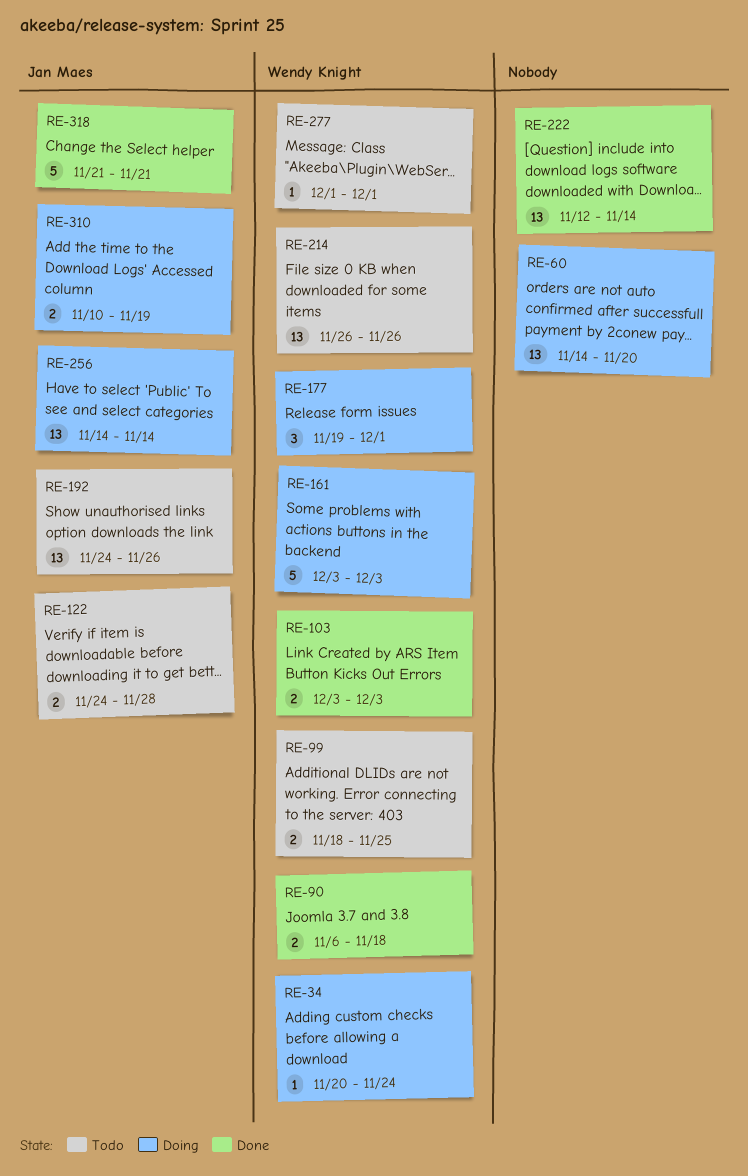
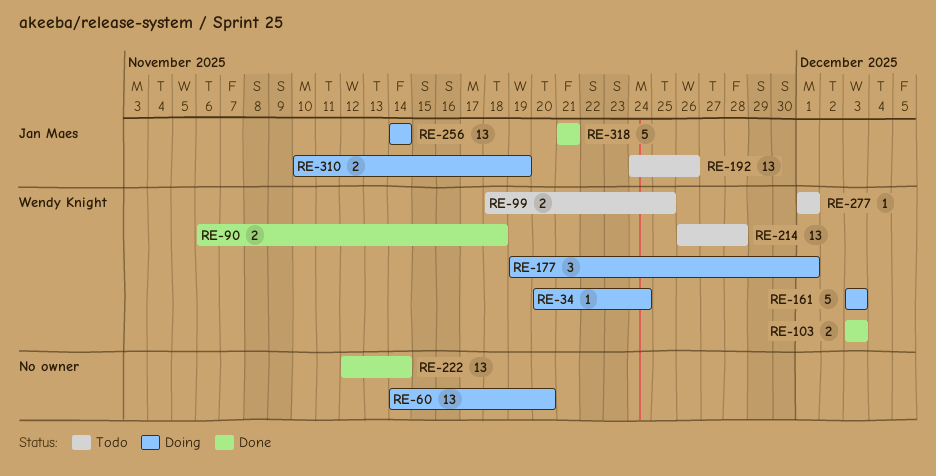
RE-122: present -> none
RE-214, due: Nov 26 -> Nov 28

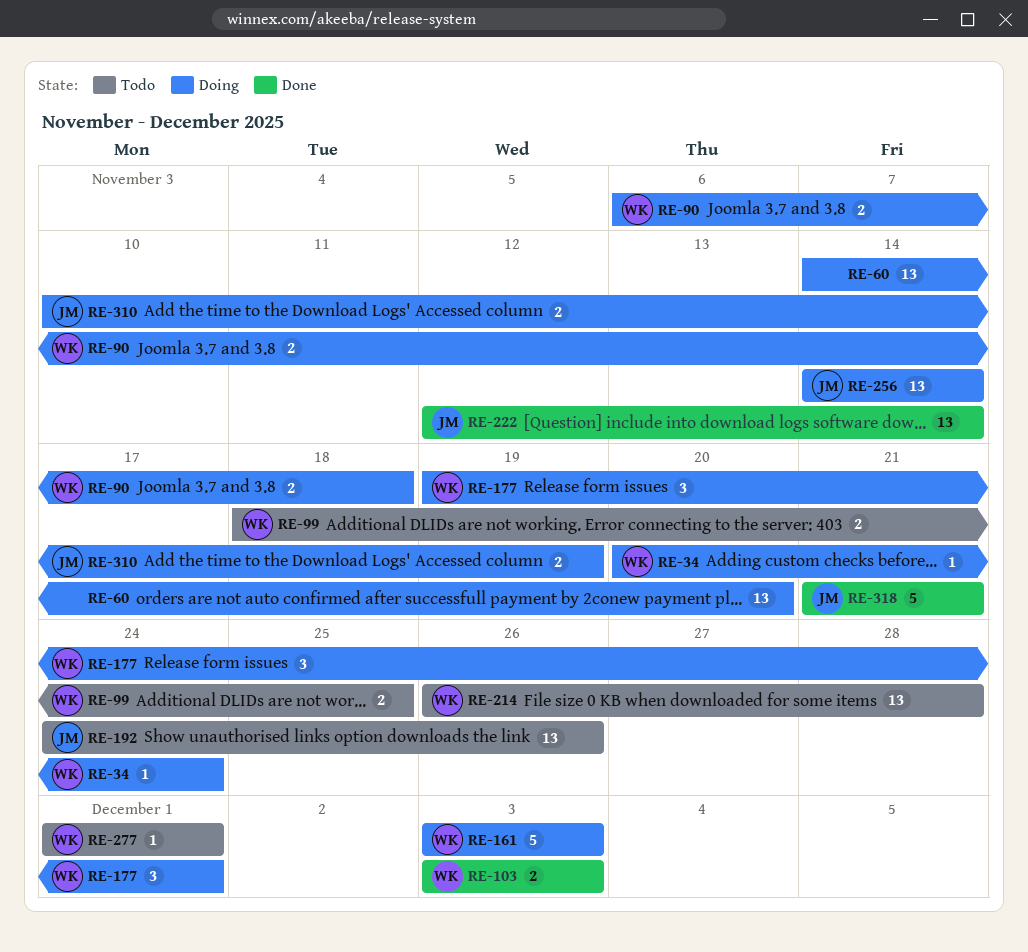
RE-90, status: Done -> Doing
RE-222, owner: none -> Jan Maes

